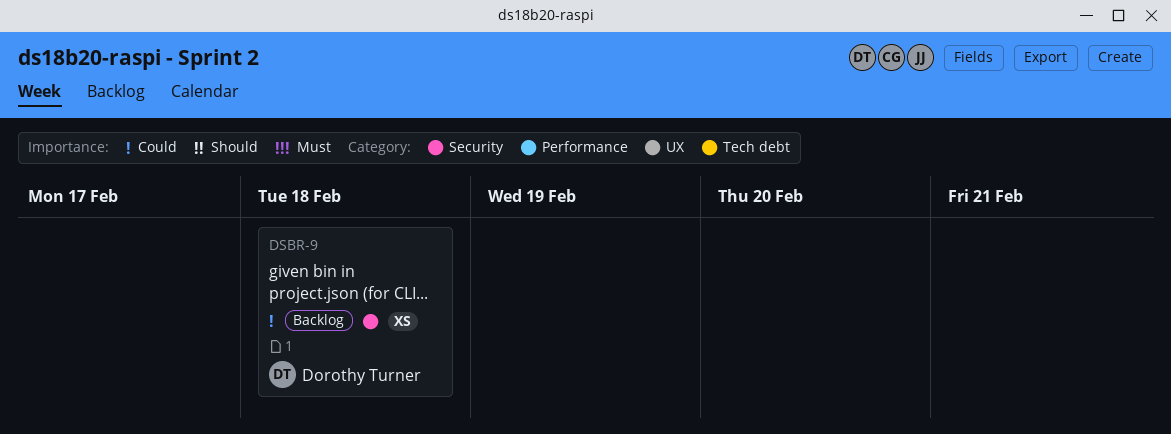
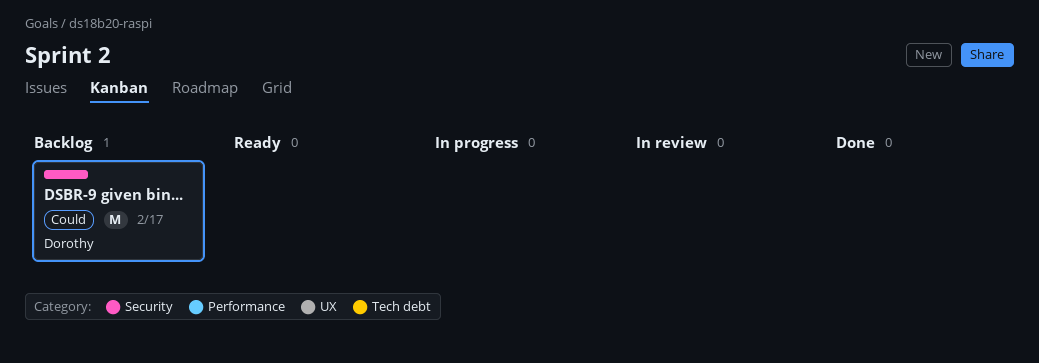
DSBR-9, estimate: XS -> M
DSBR-9, due: Feb 18 -> Feb 17

